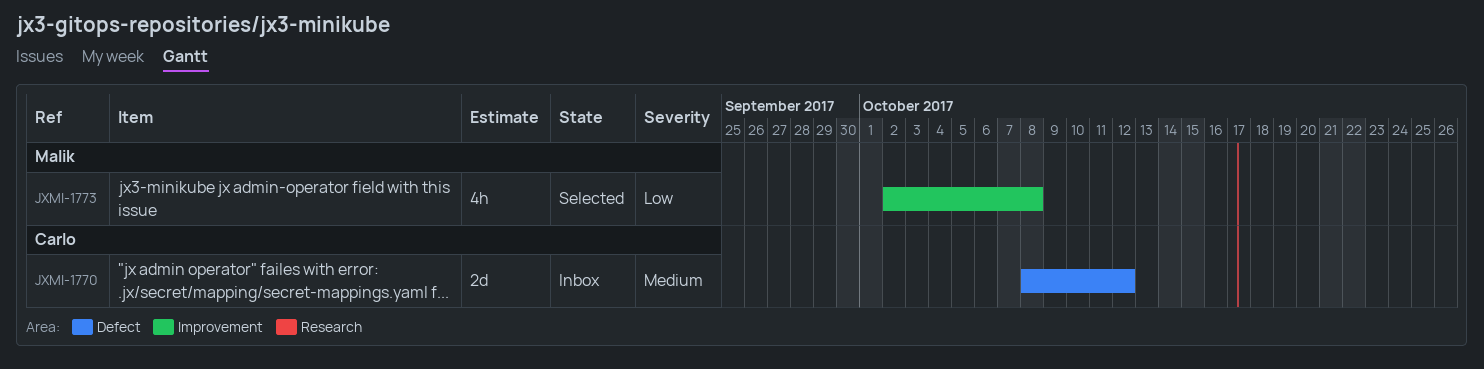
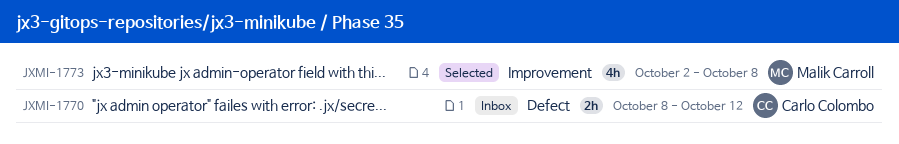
JXMI-1770, estimate: 2d -> 2h

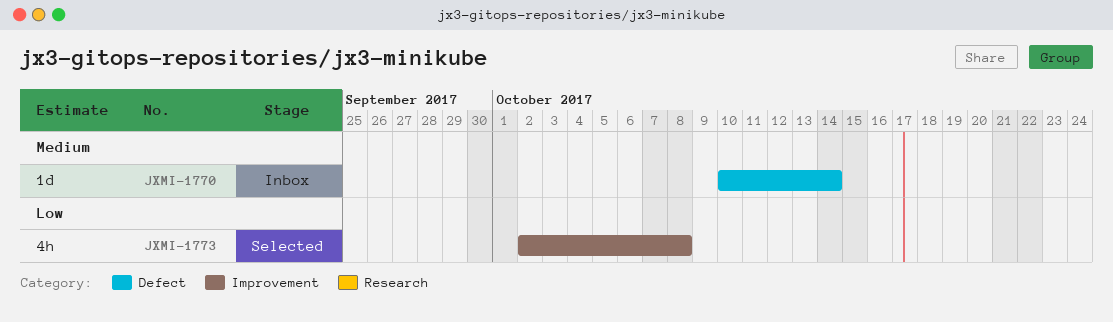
JXMI-1770, estimate: 2h -> 1d
JXMI-1770, start: Oct 8 -> Oct 10
JXMI-1770, due: Oct 12 -> Oct 14

